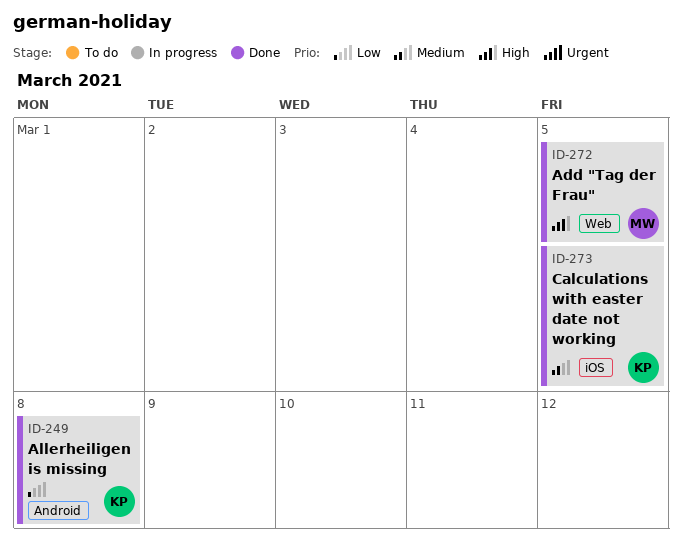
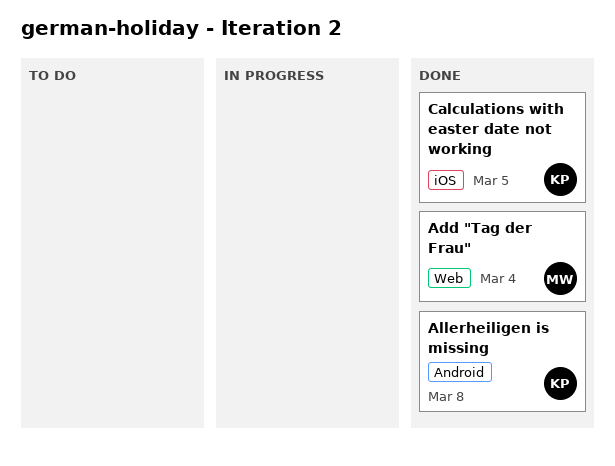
Add "Tag der Frau", due: Mar 5 -> Mar 4

